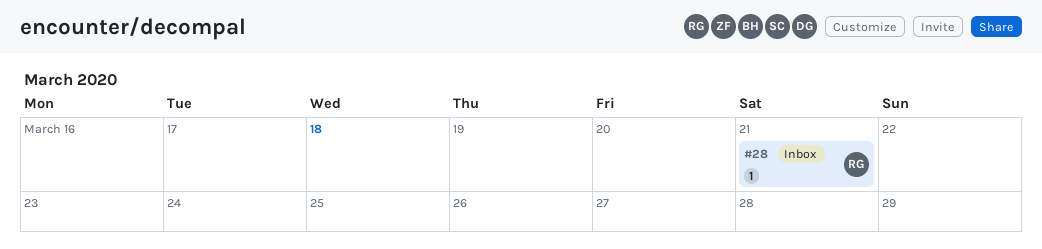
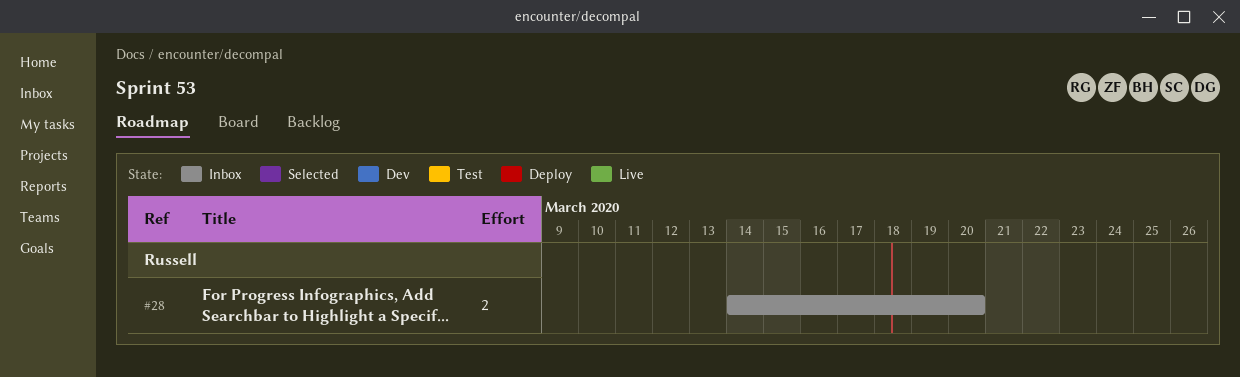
#28, estimate: 1 -> 2
#28, due: Mar 21 -> Mar 20

